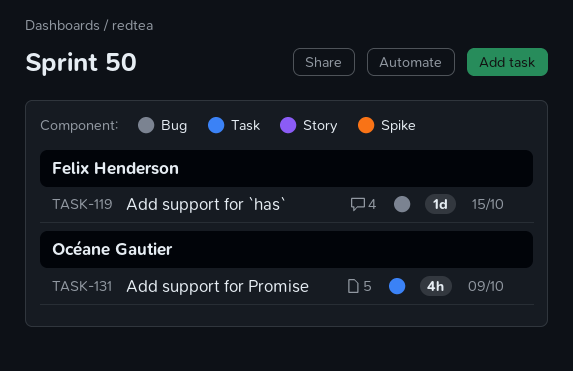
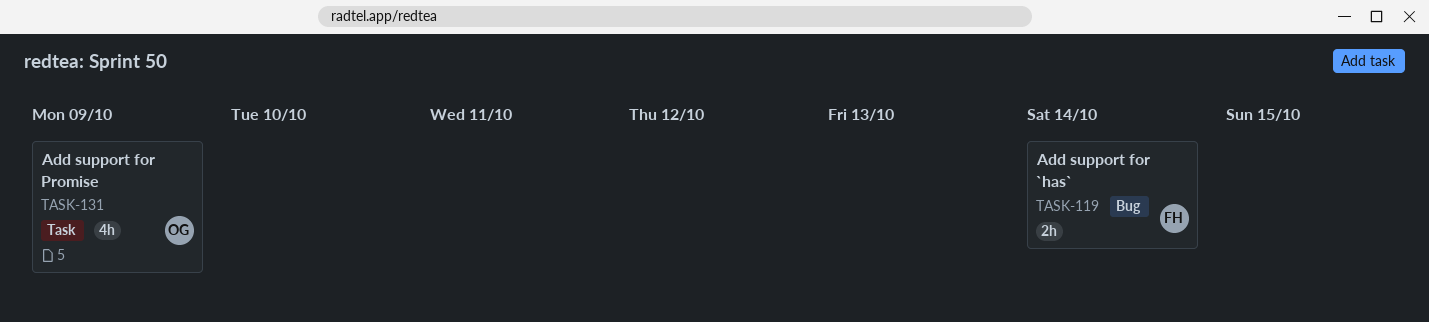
TASK-119, estimate: 1d -> 2h
TASK-119, due: Oct 15 -> Oct 14

